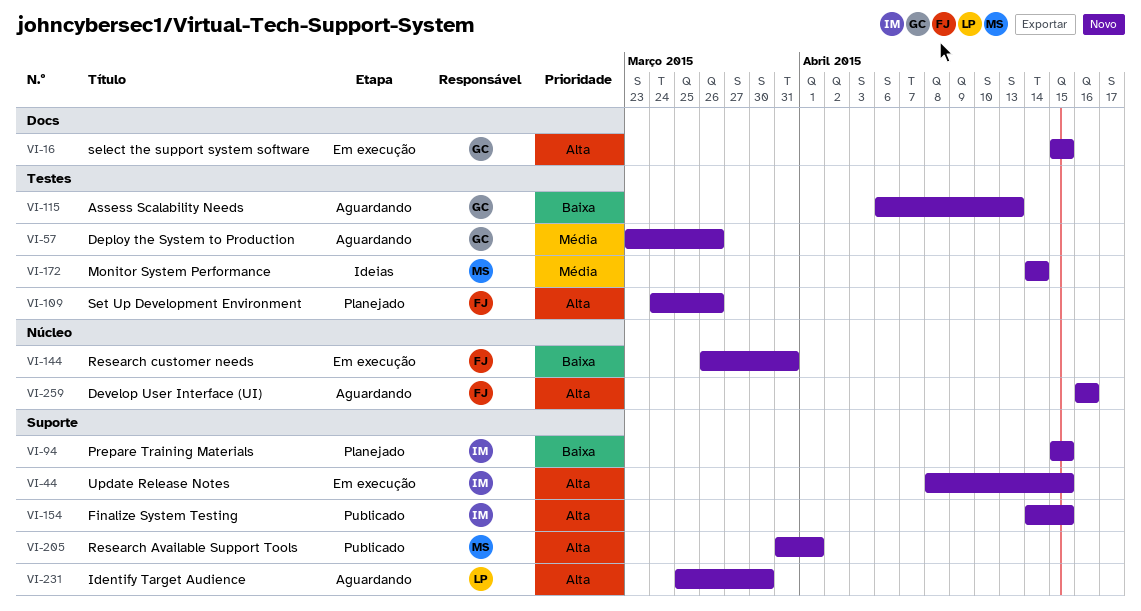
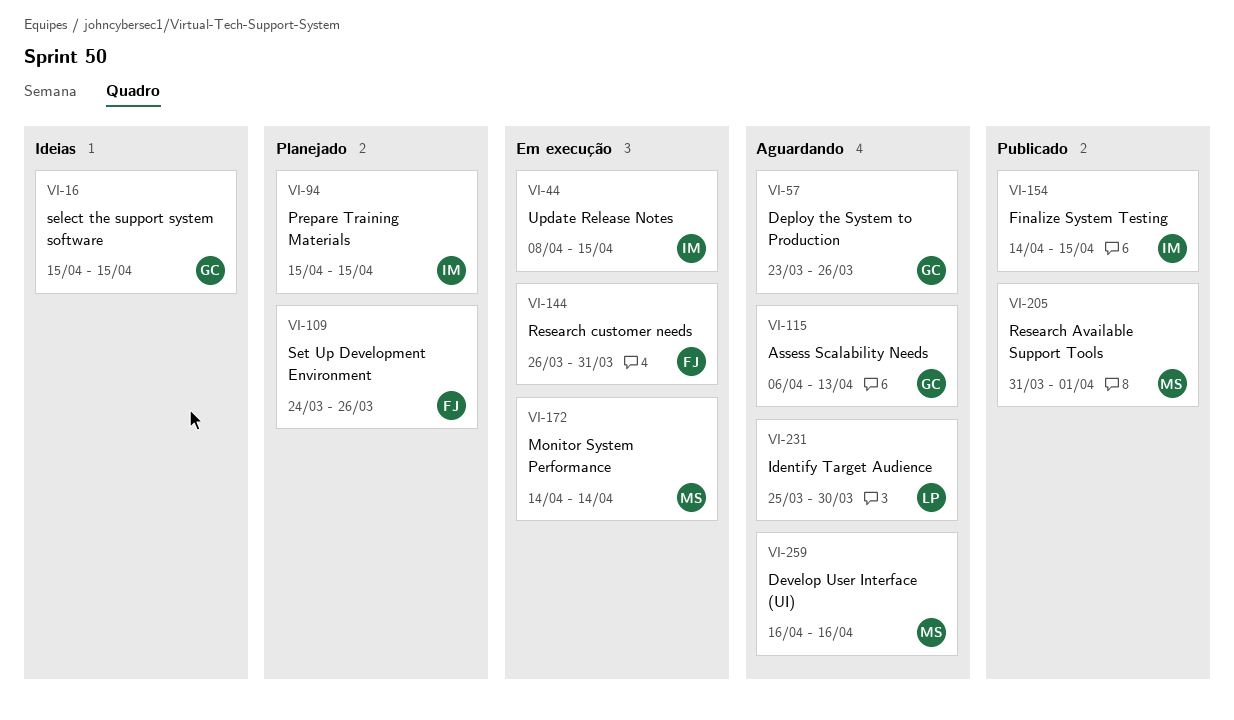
VI-16, status: Em execução -> Ideias
VI-172, status: Ideias -> Em execução
VI-259, owner: FJ -> MS

